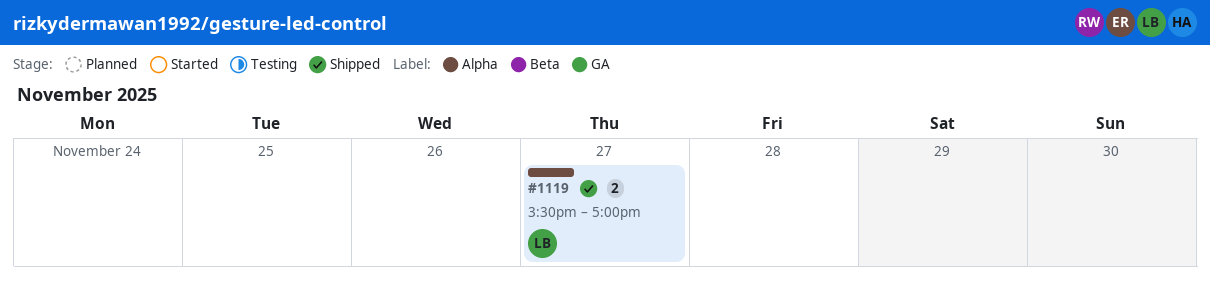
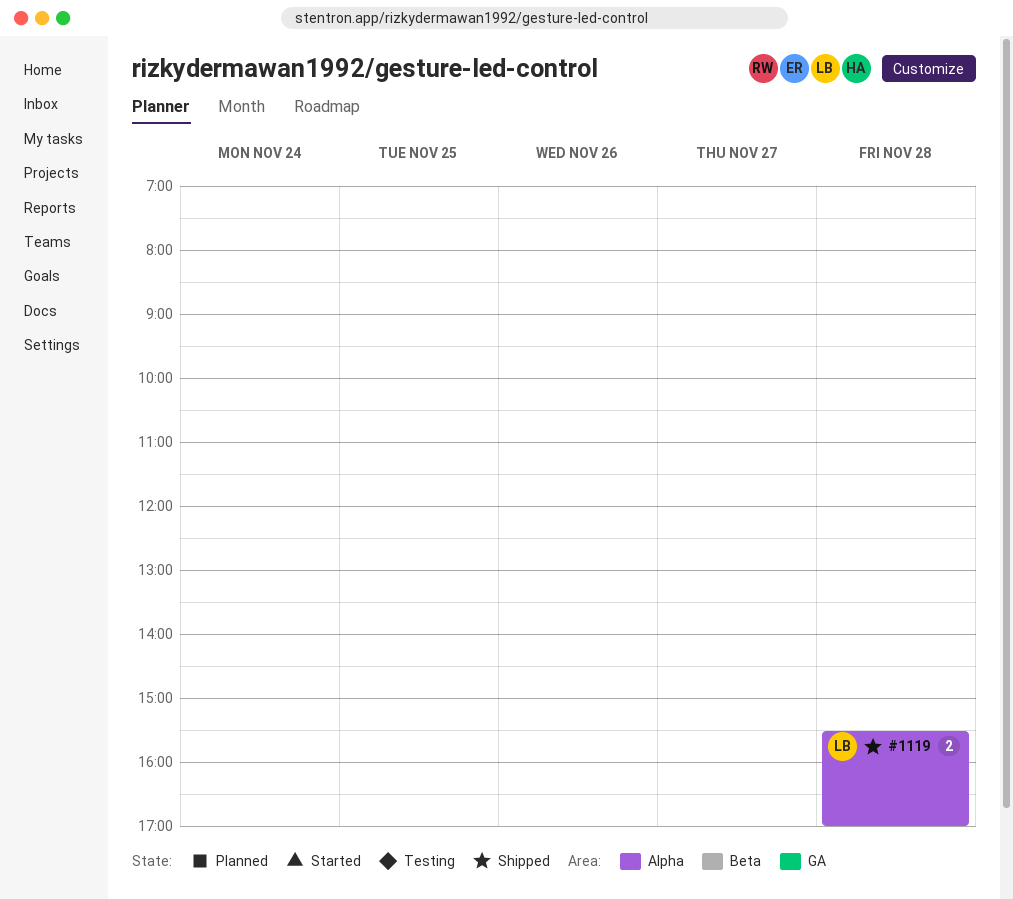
#1119, day: Nov 27 -> Nov 28

